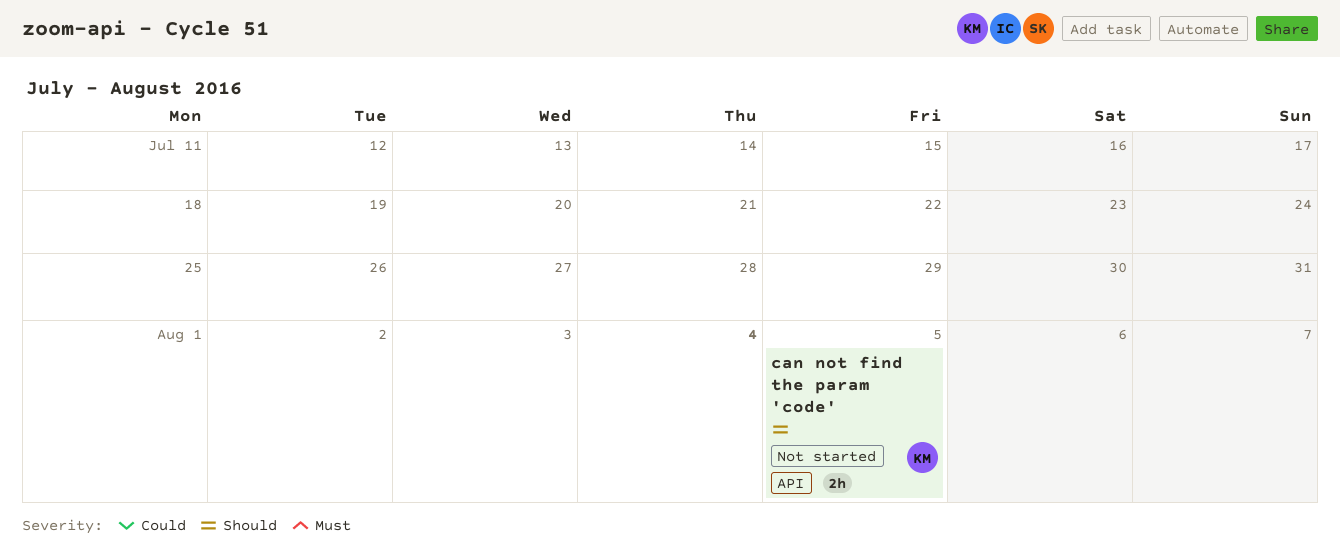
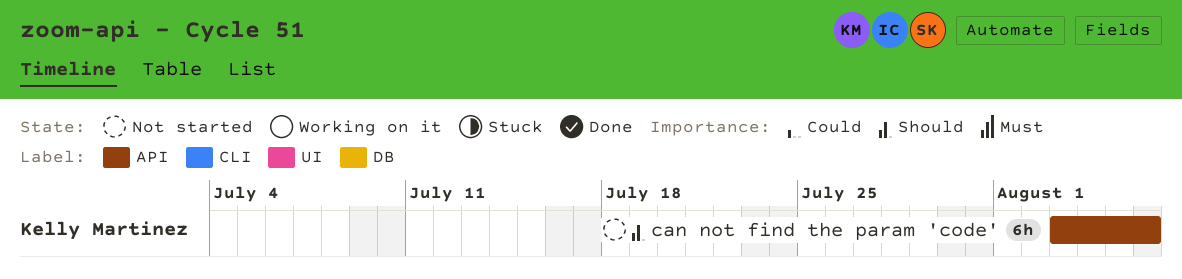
can not find the param 'code', estimate: 2h -> 6h
can not find the param 'code', due: Aug 5 -> Aug 6

